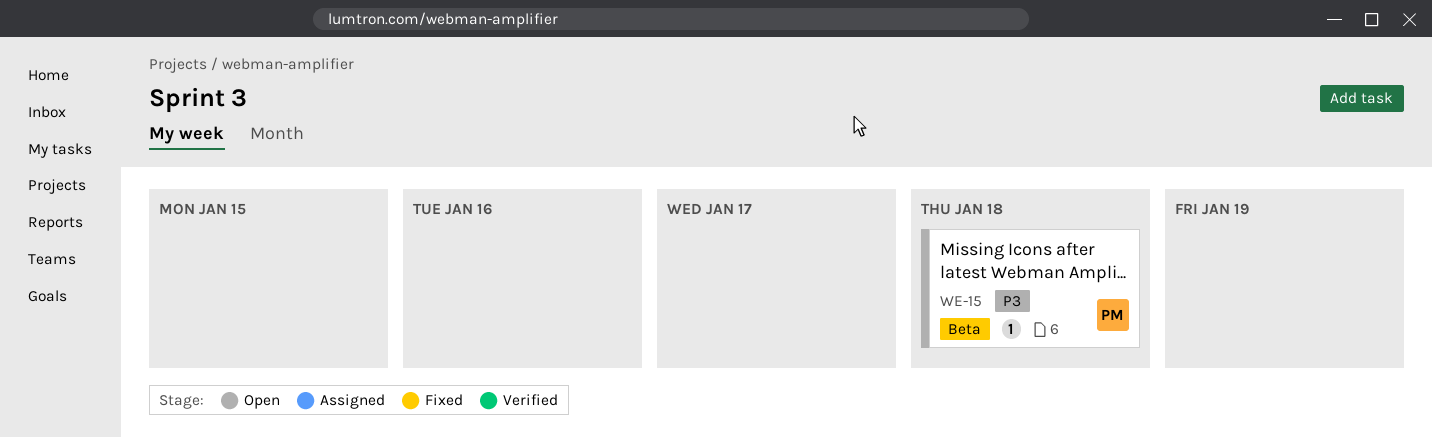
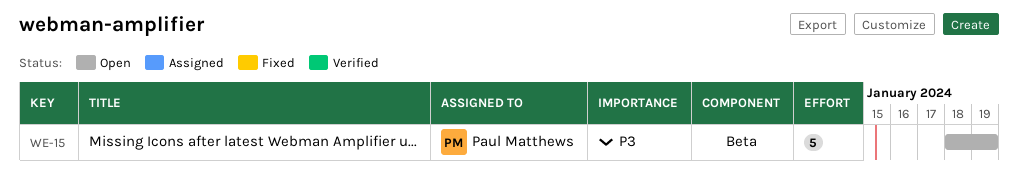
WE-15, estimate: 1 -> 5
WE-15, due: Jan 18 -> Jan 19

